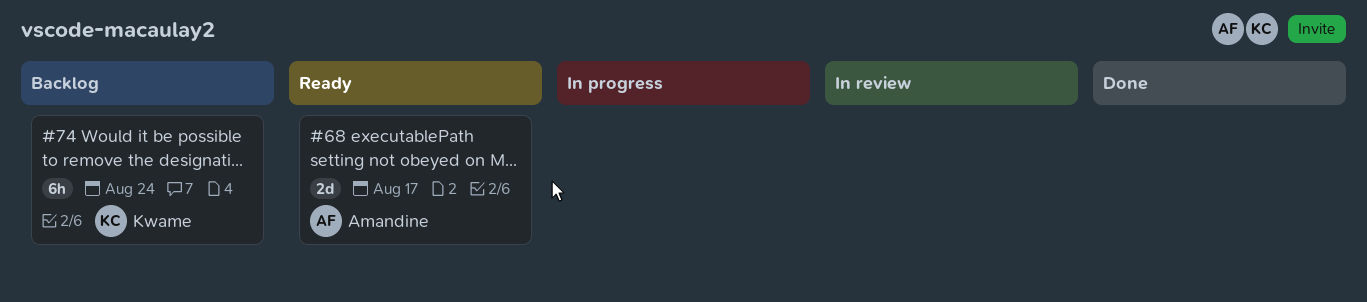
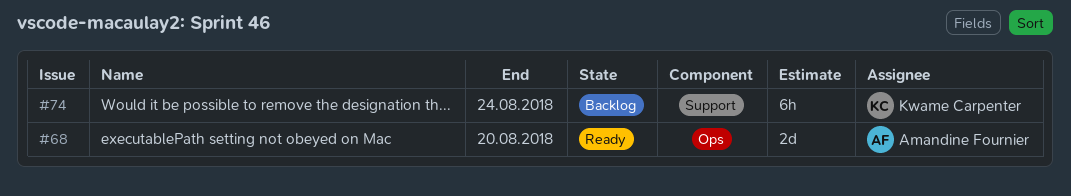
#68, due: Aug 17 -> Aug 20

